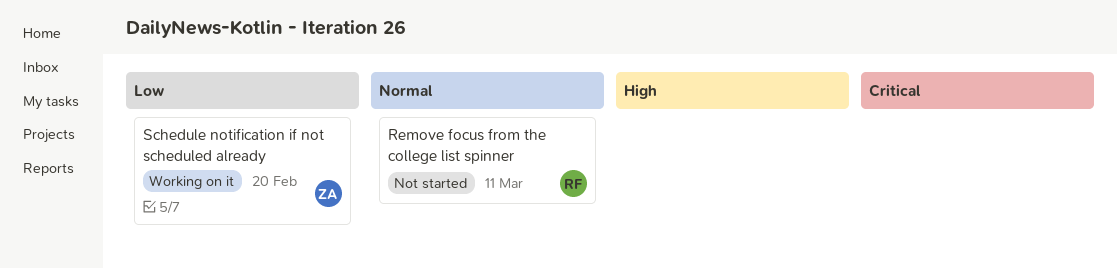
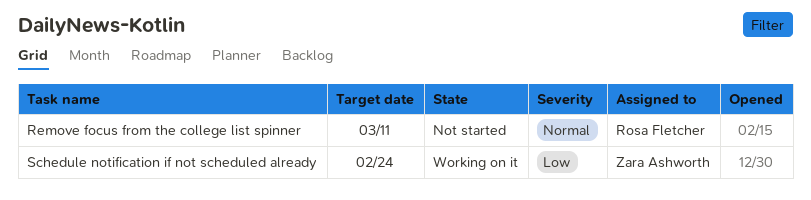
Schedule notification if not scheduled already, due: Feb 20 -> Feb 24

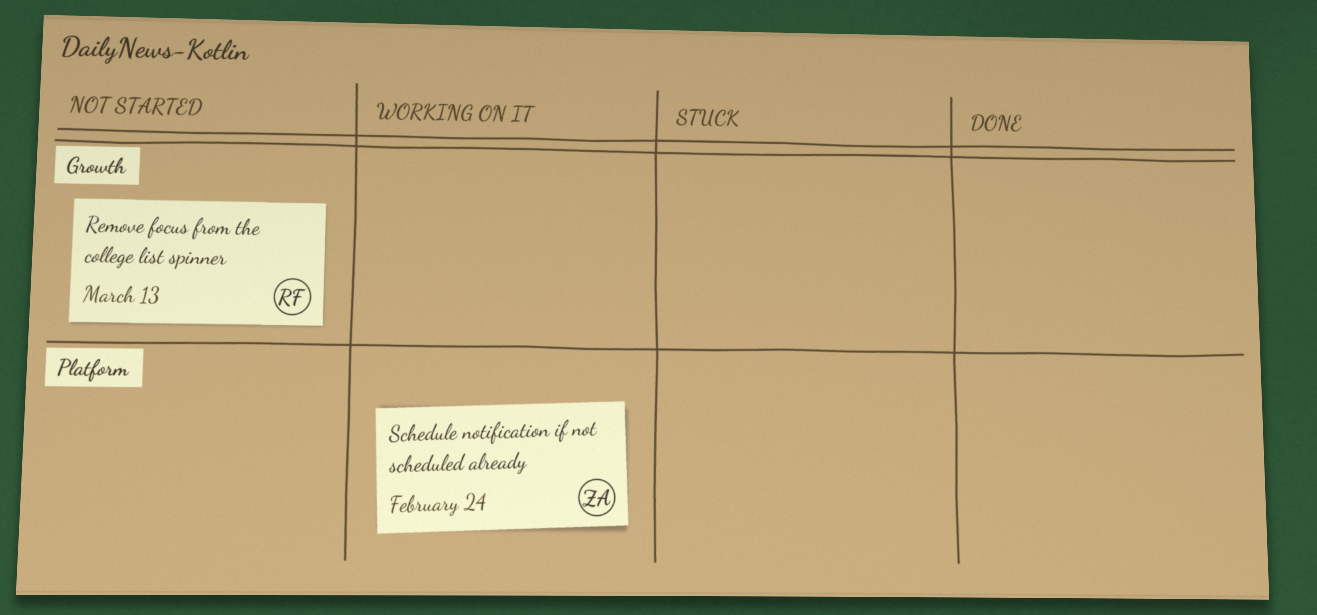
Remove focus from the college list spinner, due: Mar 11 -> Mar 13

